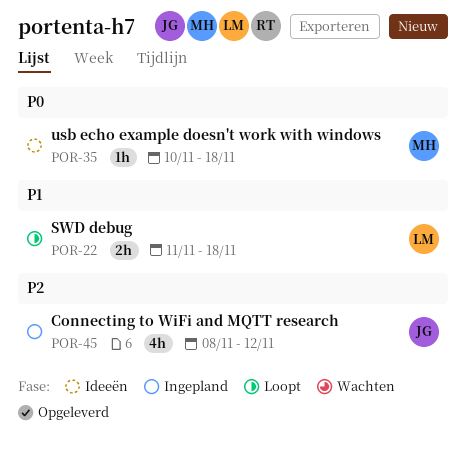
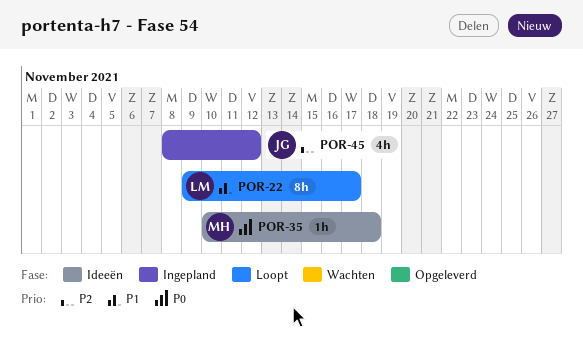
POR-22, estimate: 2h -> 8h
POR-22, start: Nov 11 -> Nov 9
POR-22, due: Nov 18 -> Nov 17

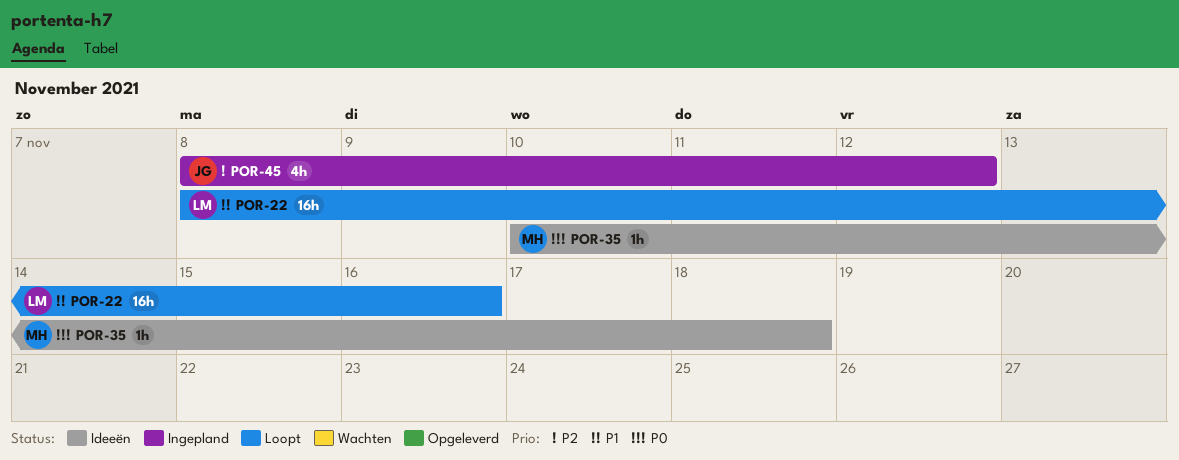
POR-22, estimate: 8h -> 16h
POR-22, start: Nov 9 -> Nov 8
POR-22, due: Nov 17 -> Nov 16

